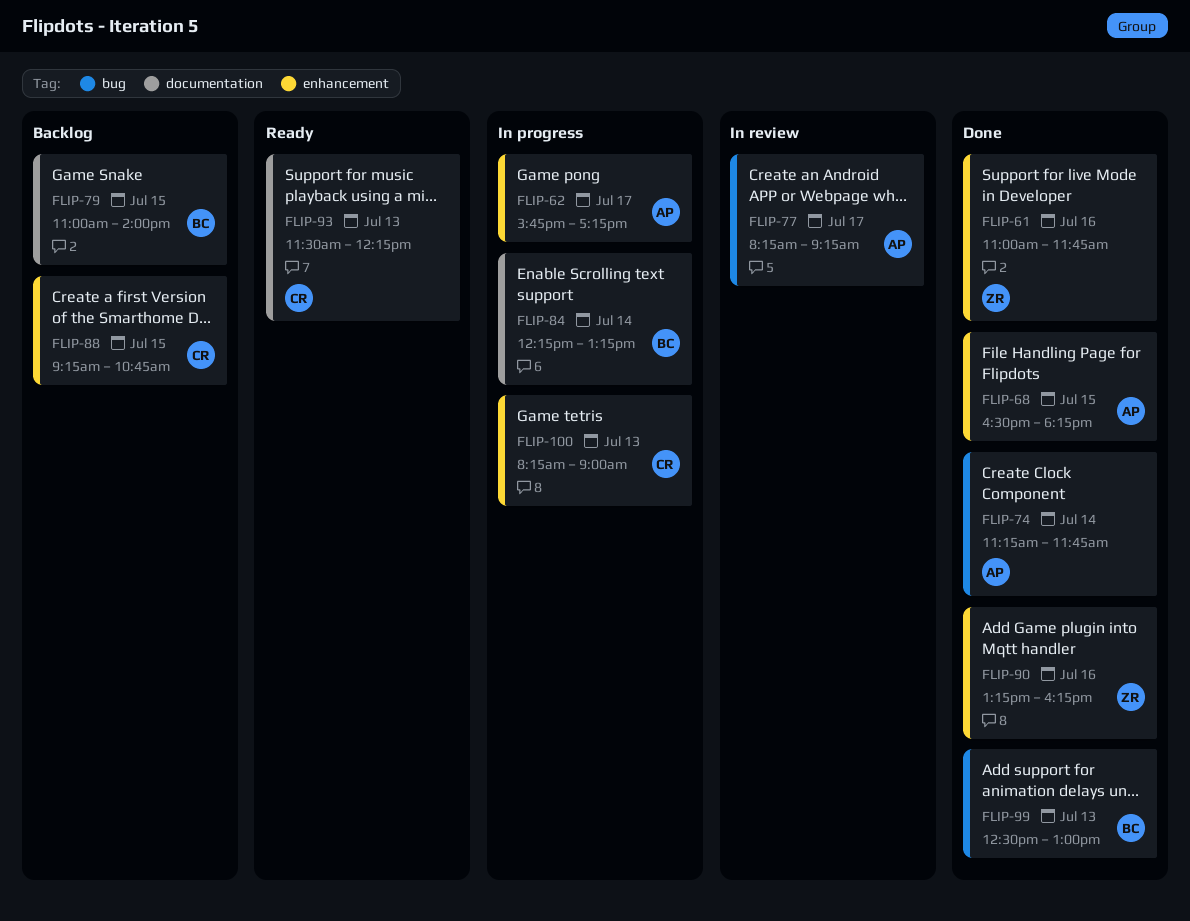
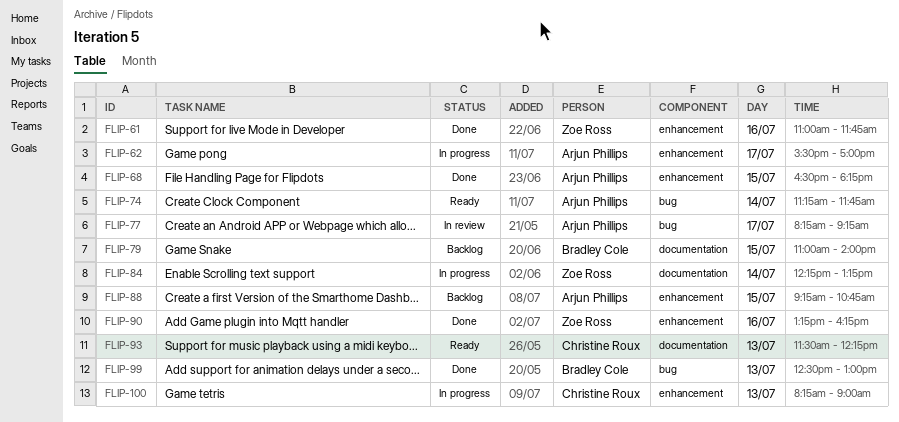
FLIP-62, begins: 15:45 -> 15:30
FLIP-62, ends: 17:15 -> 17:00
FLIP-74, status: Done -> Ready
FLIP-84, owner: Bradley Cole -> Zoe Ross
FLIP-88, owner: Christine Roux -> Arjun Phillips

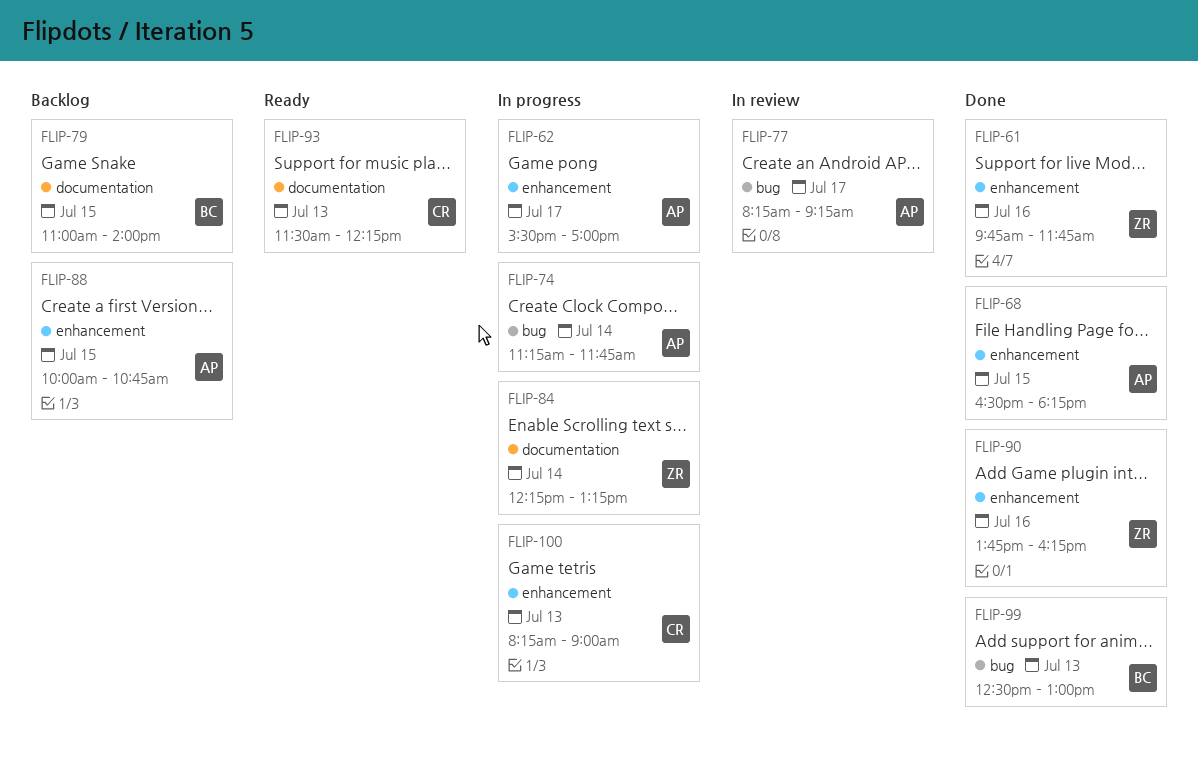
FLIP-61, begins: 11:00 -> 09:45
FLIP-74, status: Ready -> In progress
FLIP-88, begins: 09:15 -> 10:00
FLIP-90, begins: 13:15 -> 13:45

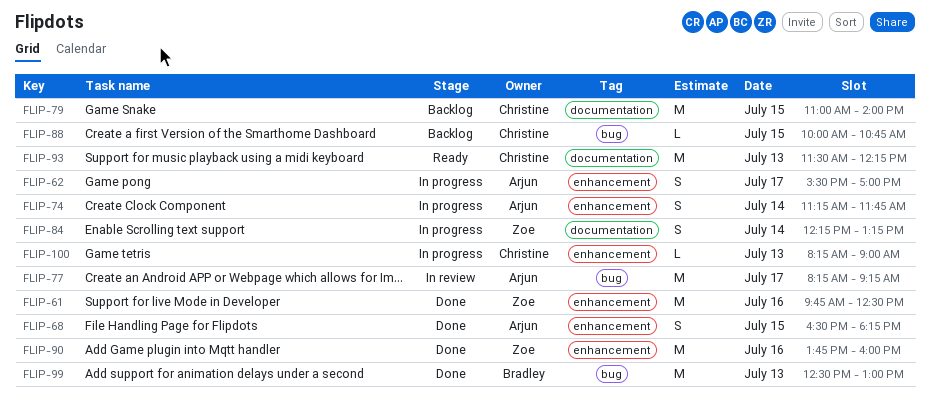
FLIP-61, ends: 11:45 -> 12:30
FLIP-74, label: bug -> enhancement
FLIP-79, owner: Bradley -> Christine
FLIP-88, owner: Arjun -> Christine
FLIP-88, label: enhancement -> bug
FLIP-90, ends: 16:15 -> 16:00

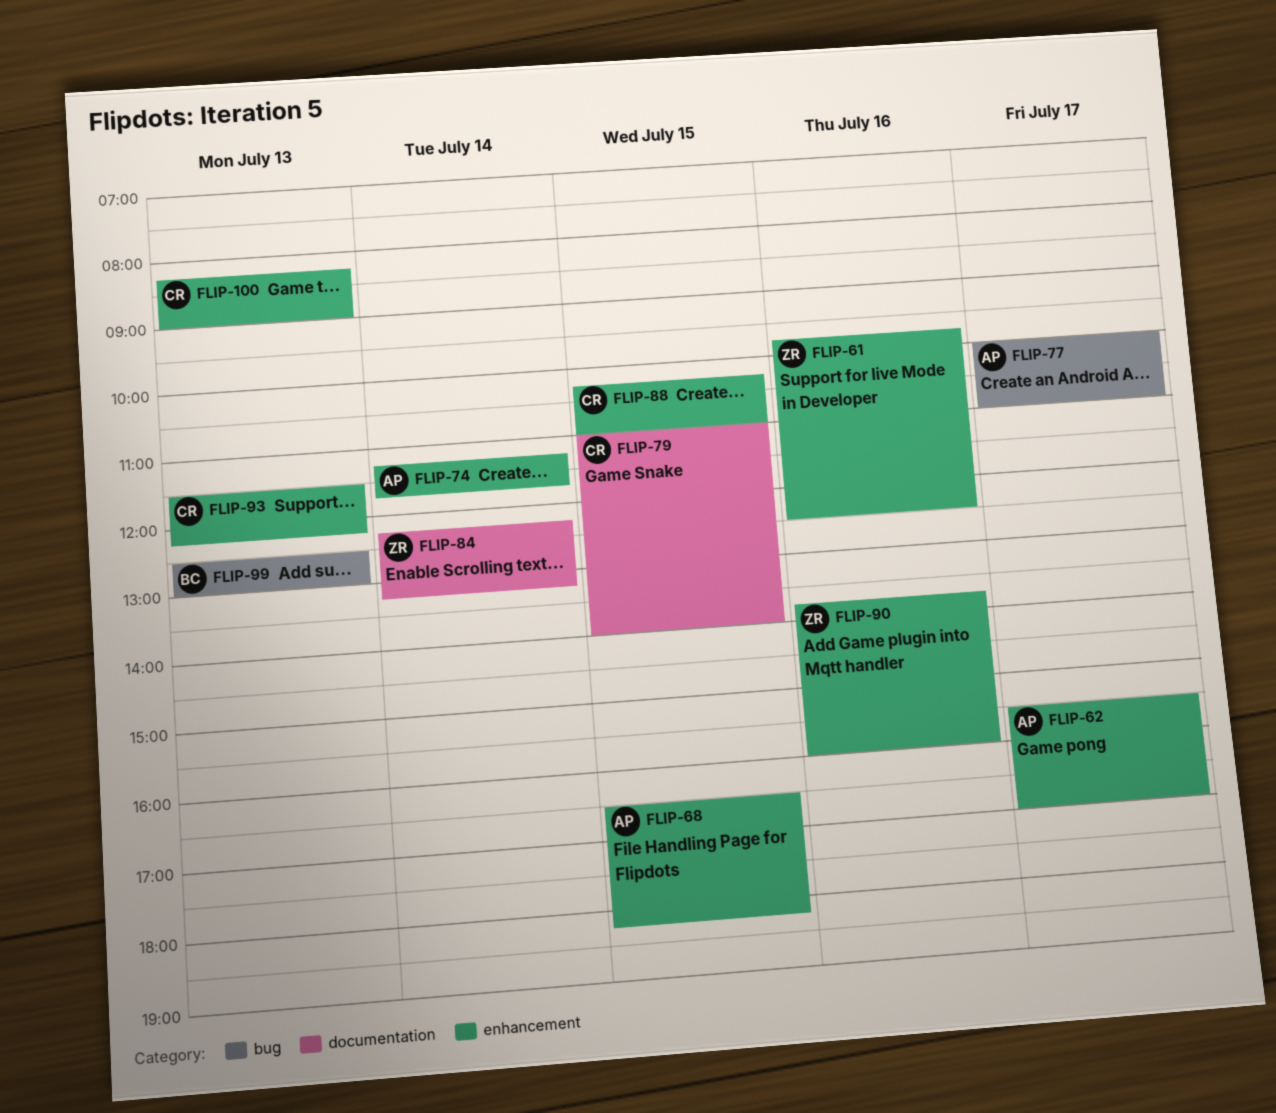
FLIP-77, begins: 08:15 -> 10:00
FLIP-77, ends: 09:15 -> 11:00
FLIP-88, label: bug -> enhancement
FLIP-88, begins: 10:00 -> 10:15
FLIP-88, ends: 10:45 -> 11:00
FLIP-93, label: documentation -> enhancement

